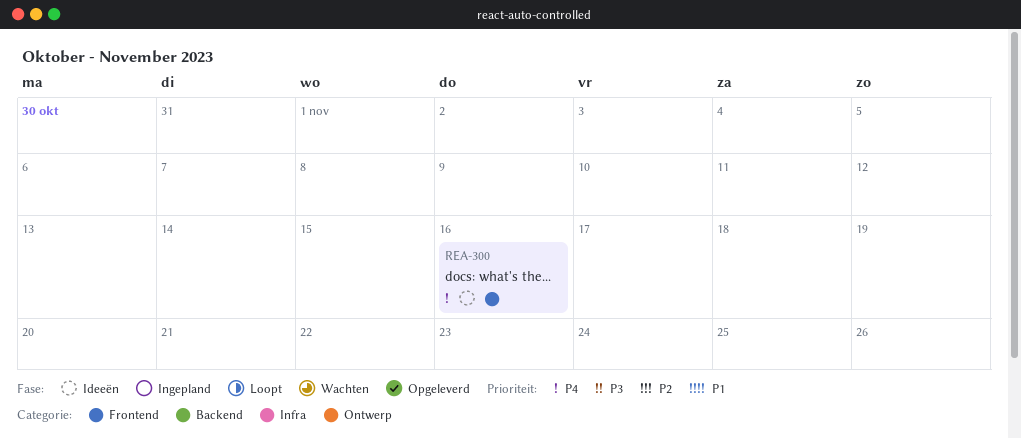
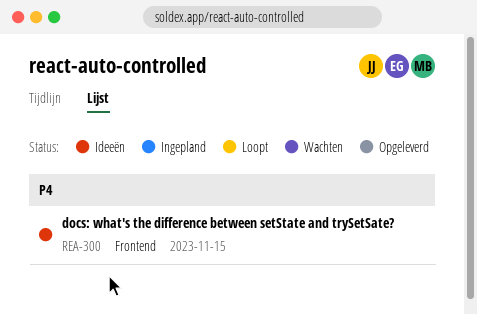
REA-300, due: Nov 16 -> Nov 15

